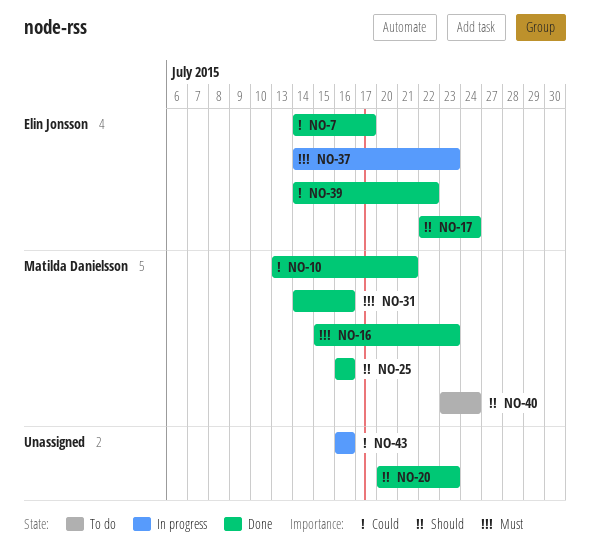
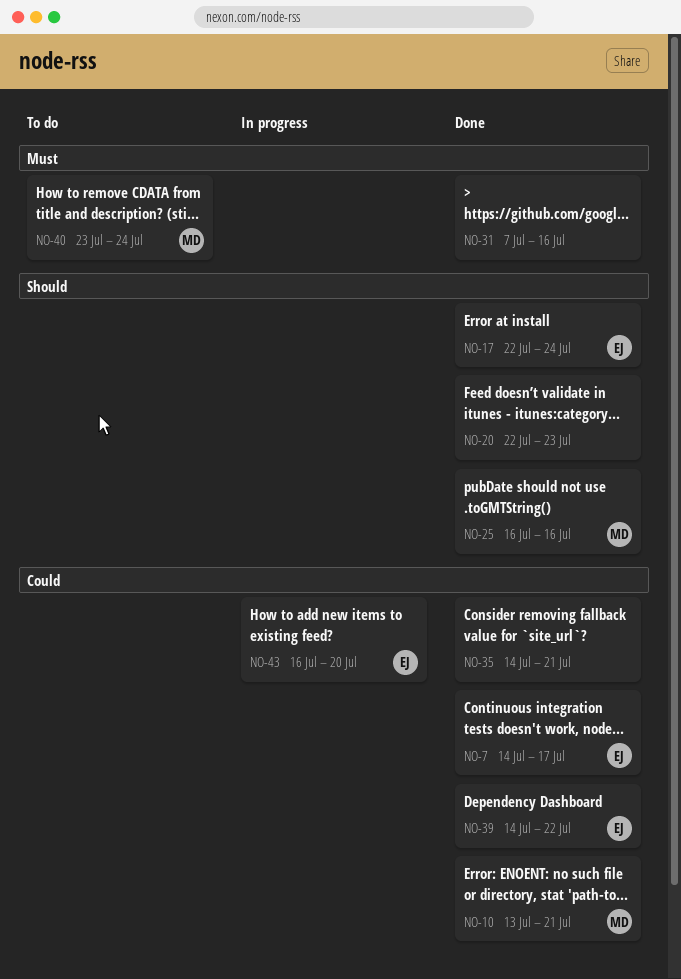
NO-16: present -> none
NO-20, start: Jul 20 -> Jul 22
NO-31, owner: Matilda Danielsson -> none
NO-31, start: Jul 14 -> Jul 7
NO-35: none -> present
NO-37: present -> none
NO-40, priority: Should -> Must
NO-43, owner: none -> Elin Jonsson
NO-43, due: Jul 16 -> Jul 20

